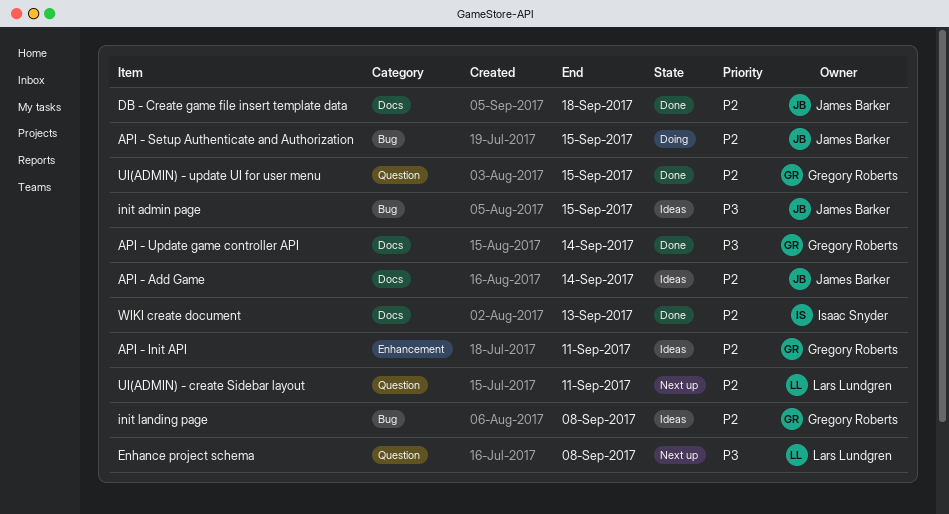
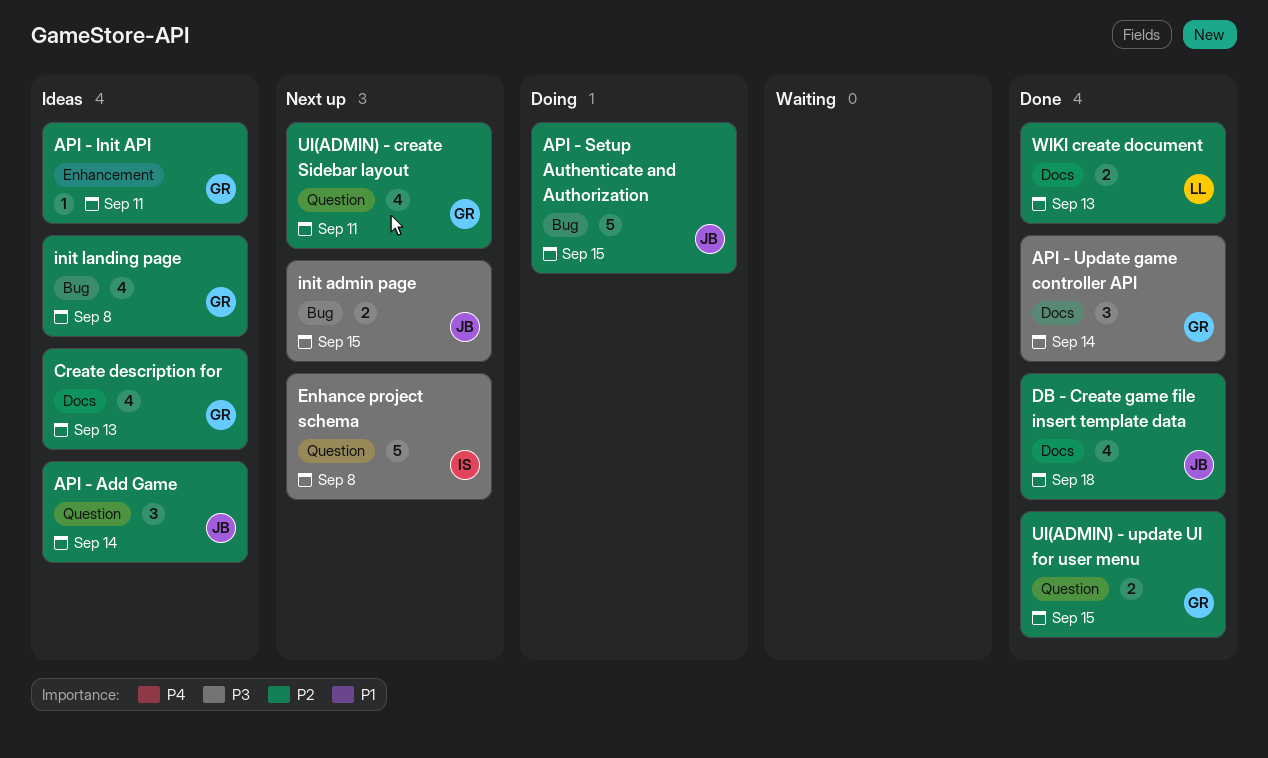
API - Add Game, label: Docs -> Question
Create description for: none -> present
Enhance project schema, owner: Lars Lundgren -> Isaac Snyder
init admin page, status: Ideas -> Next up
UI(ADMIN) - create Sidebar layout, owner: Lars Lundgren -> Gregory Roberts
WIKI create document, owner: Isaac Snyder -> Lars Lundgren

